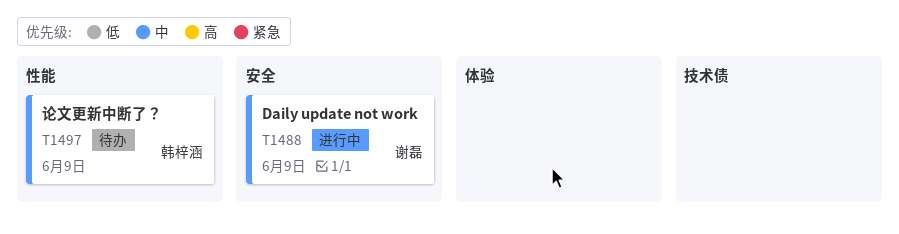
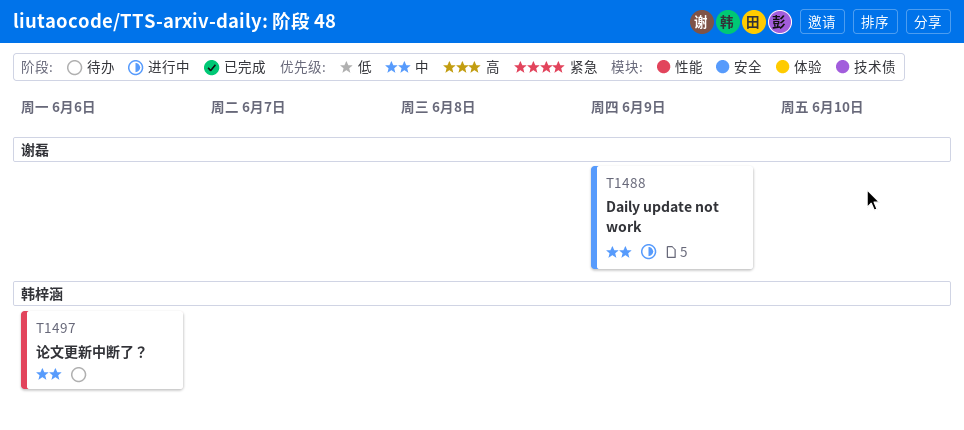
T1497, due: Jun 9 -> Jun 6

